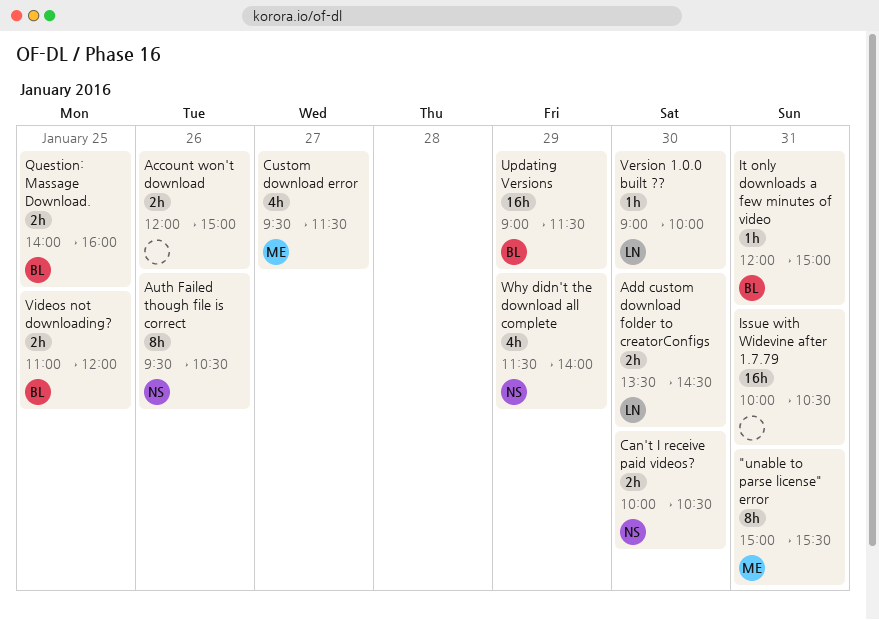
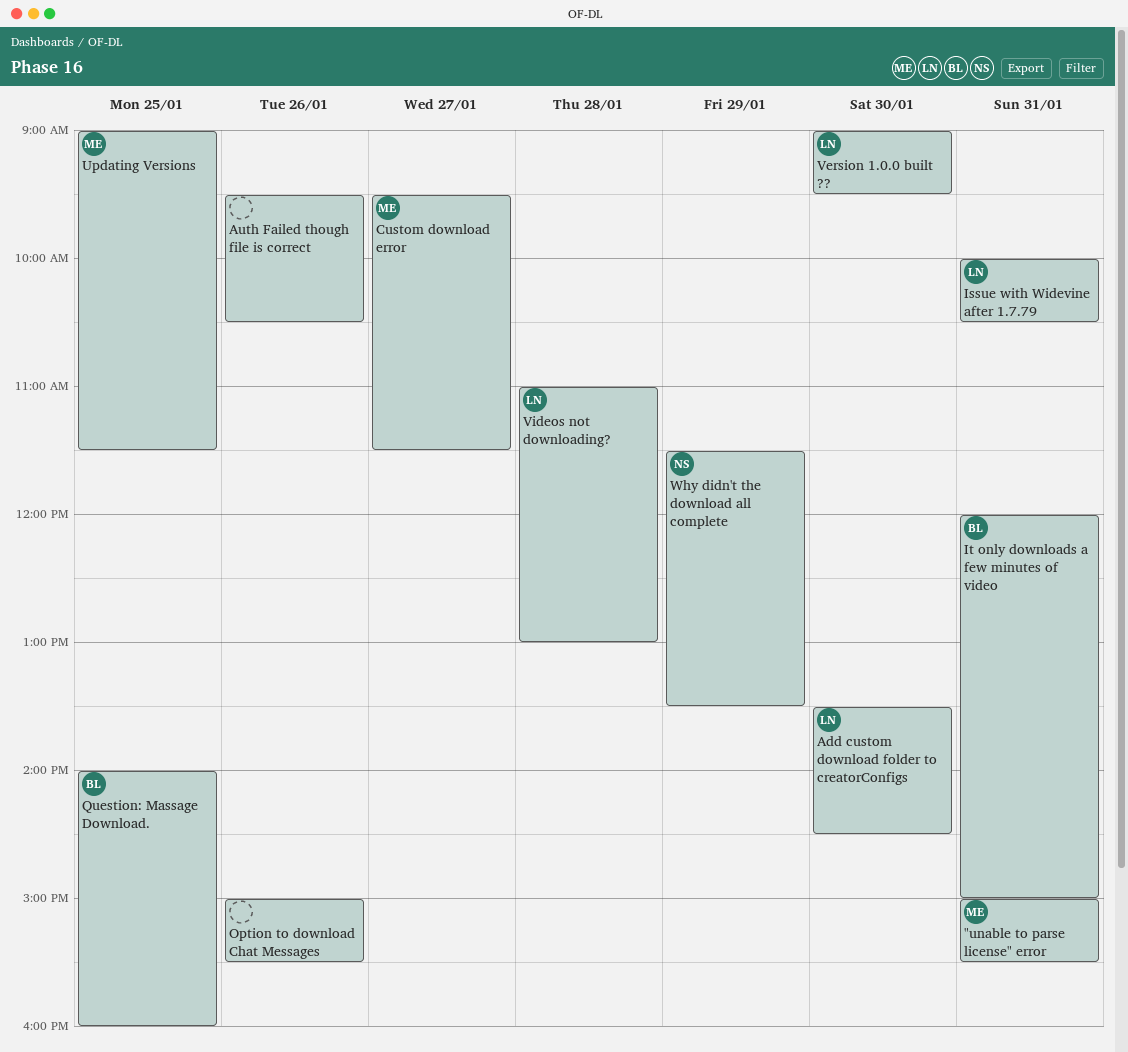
Account won't download: present -> none
Auth Failed though file is correct, owner: NS -> none
Can't I receive paid videos?: present -> none
Issue with Widevine after 1.7.79, owner: none -> LN
Option to download Chat Messages: none -> present
Updating Versions, owner: BL -> ME
Updating Versions, day: Jan 29 -> Jan 25
Version 1.0.0 built ??, ends: 10:00 -> 09:30
Videos not downloading?, owner: BL -> LN
Videos not downloading?, day: Jan 25 -> Jan 28
Videos not downloading?, ends: 12:00 -> 13:00
Why didn't the download all complete, ends: 14:00 -> 13:30

